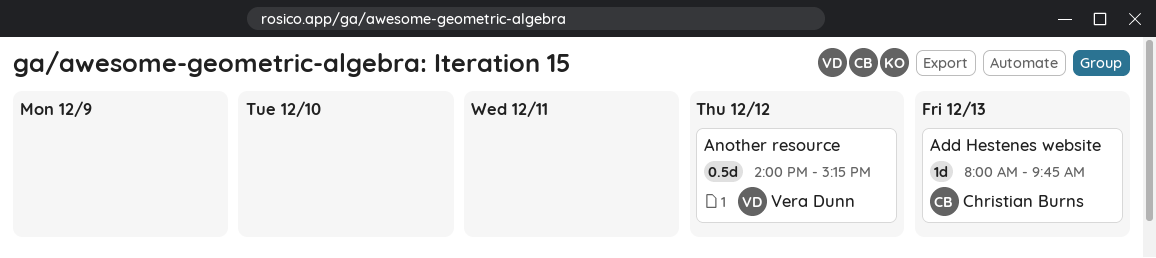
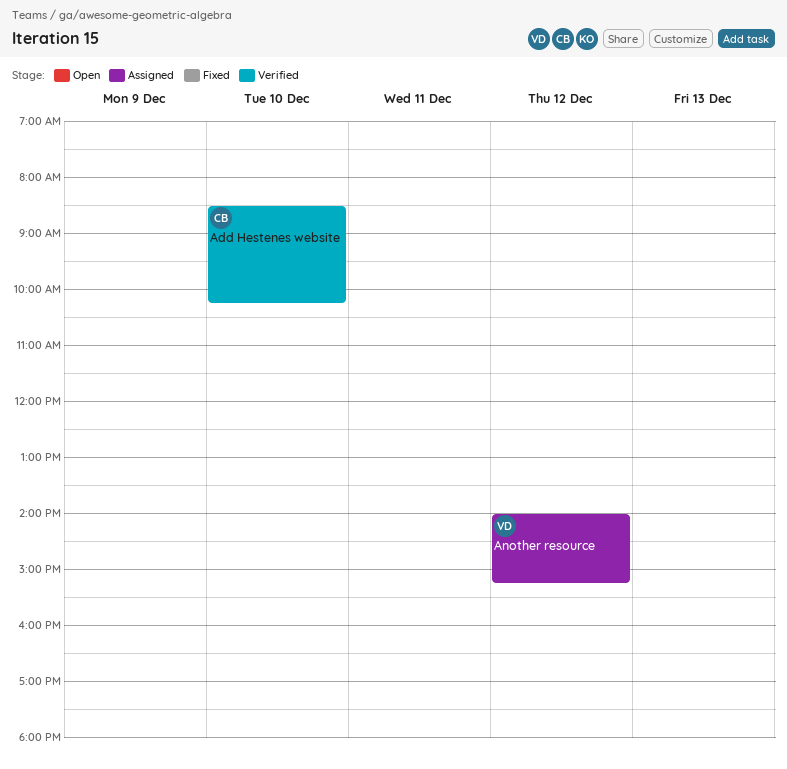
Add Hestenes website, day: Dec 13 -> Dec 10
Add Hestenes website, begins: 08:00 -> 08:30
Add Hestenes website, ends: 09:45 -> 10:15

